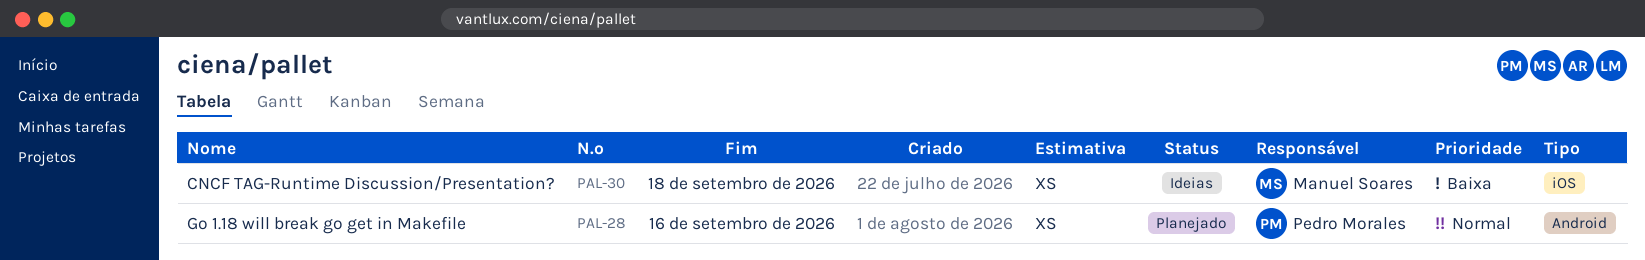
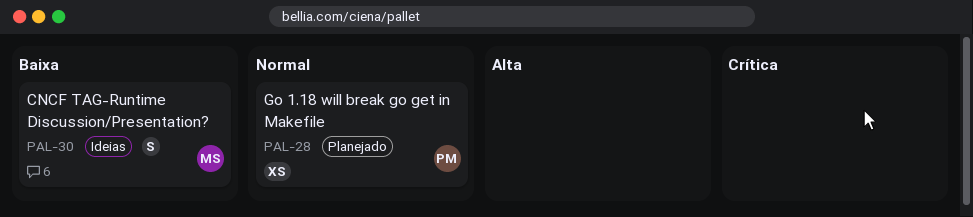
PAL-30, estimate: XS -> S

